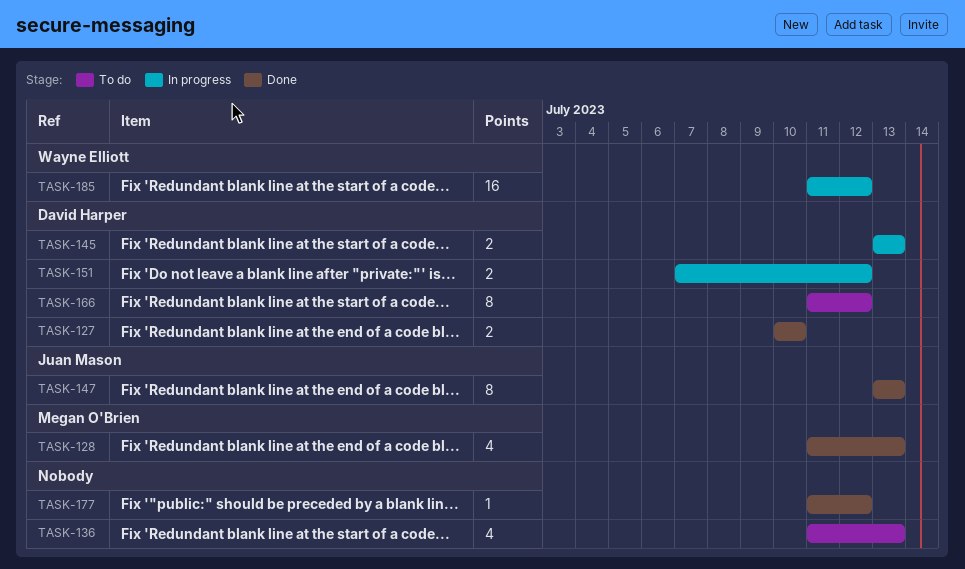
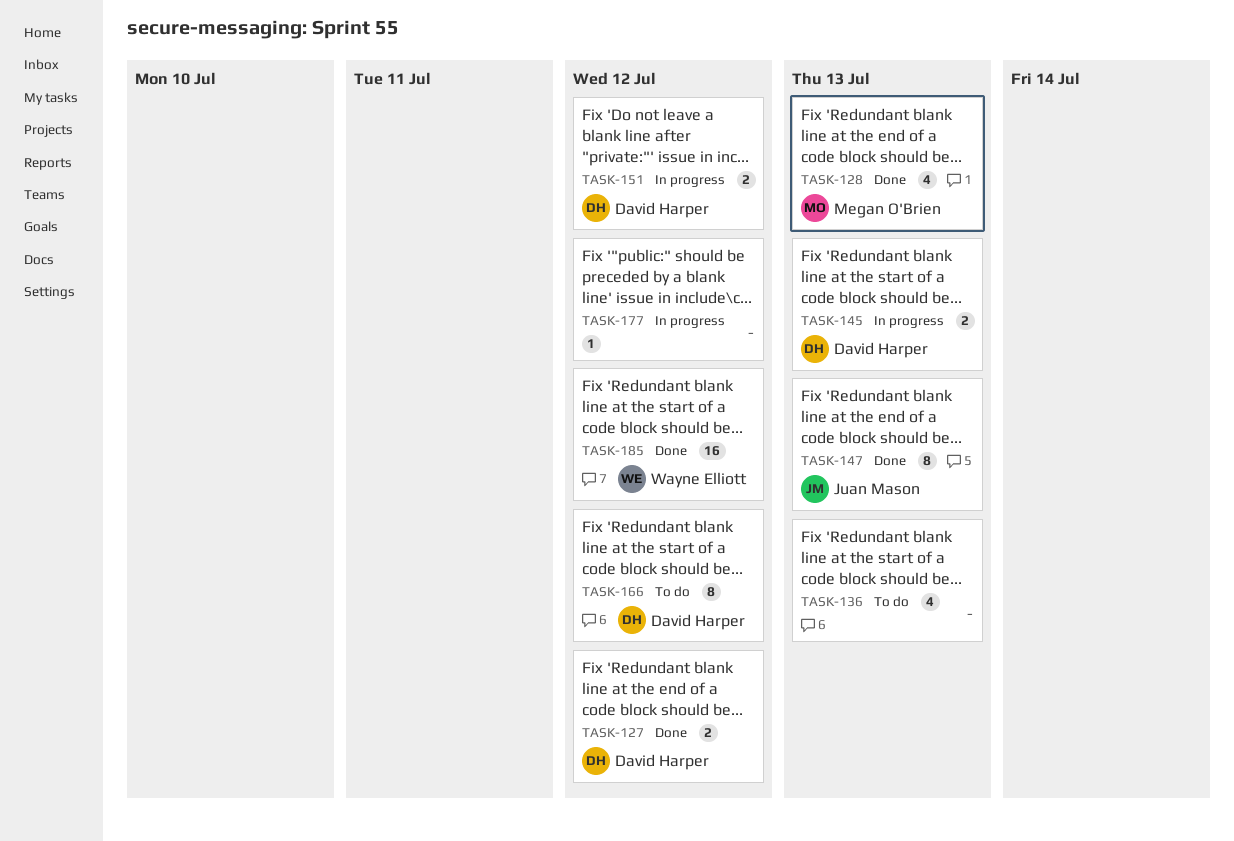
TASK-127, due: Jul 10 -> Jul 12
TASK-177, status: Done -> In progress
TASK-185, status: In progress -> Done

